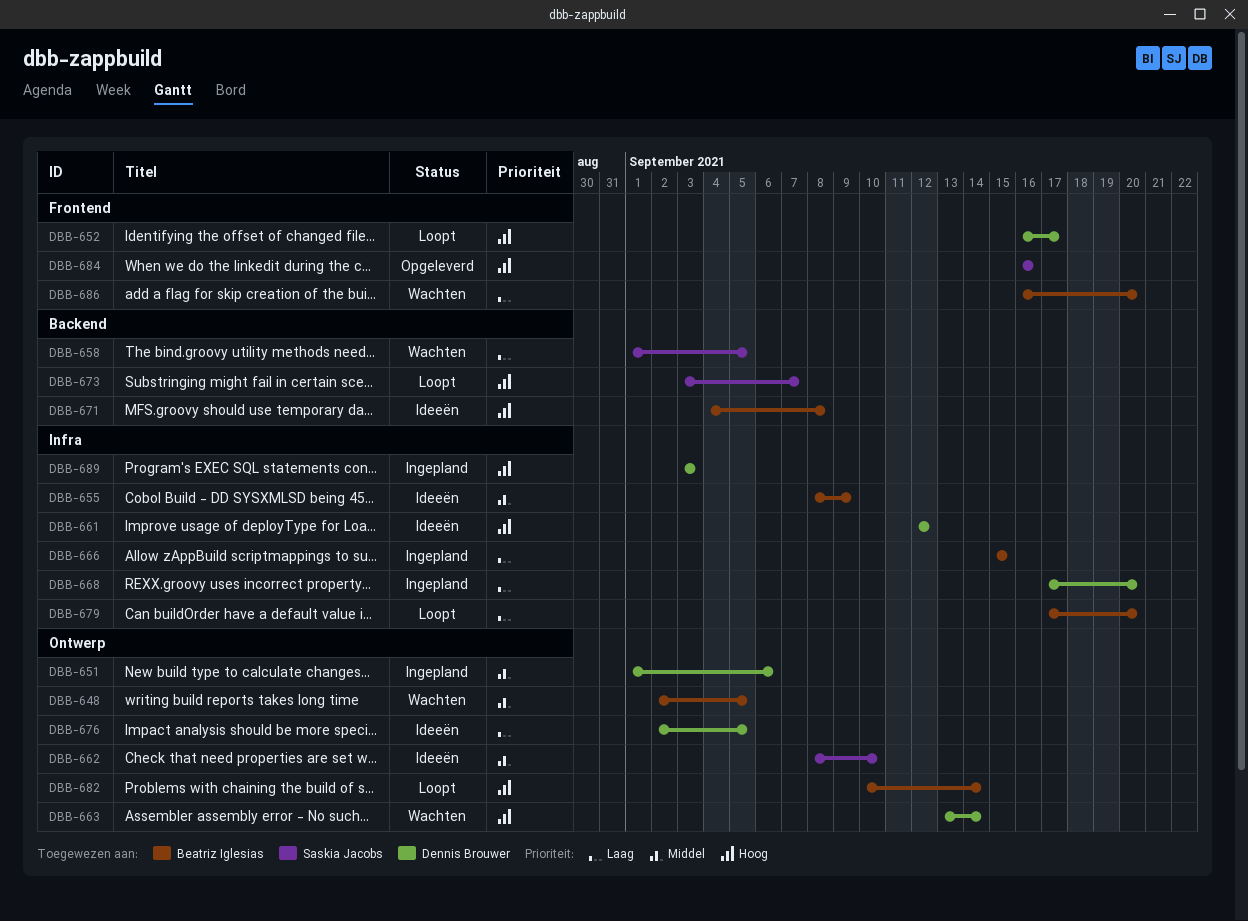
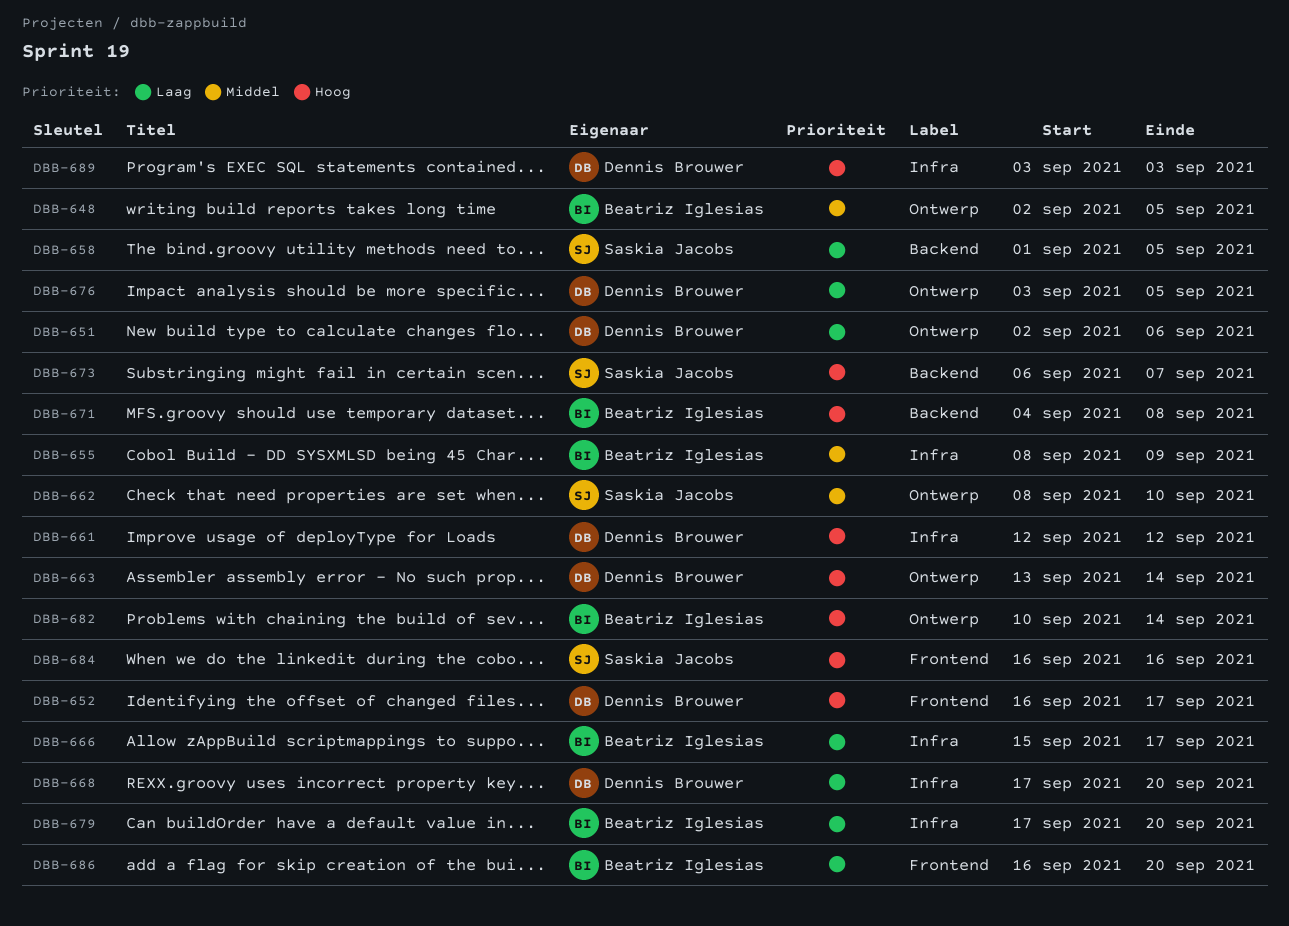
DBB-651, priority: Middel -> Laag
DBB-651, start: Sep 1 -> Sep 2
DBB-666, due: Sep 15 -> Sep 17
DBB-673, start: Sep 3 -> Sep 6
DBB-676, start: Sep 2 -> Sep 3

